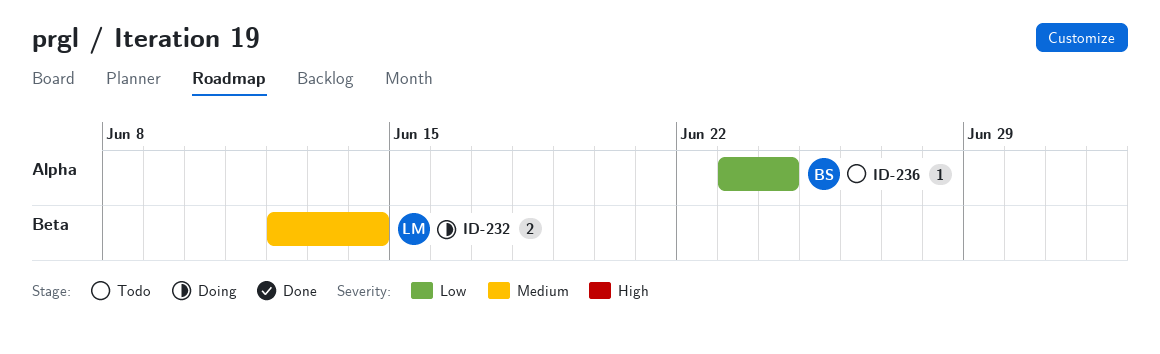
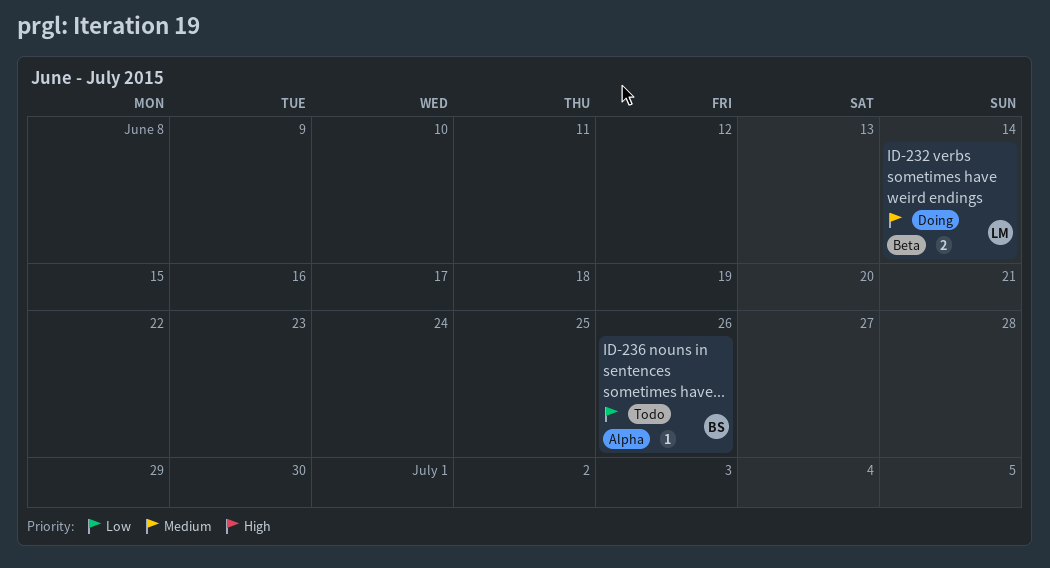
ID-236, due: Jun 24 -> Jun 26

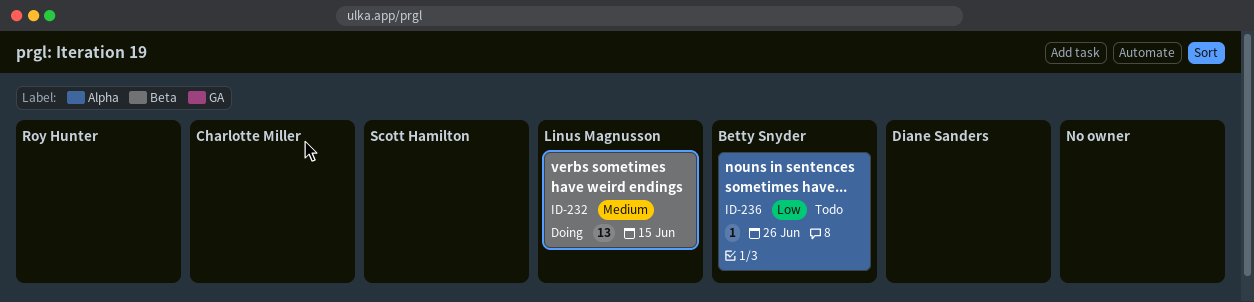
ID-232, estimate: 2 -> 13
ID-232, due: Jun 14 -> Jun 15

